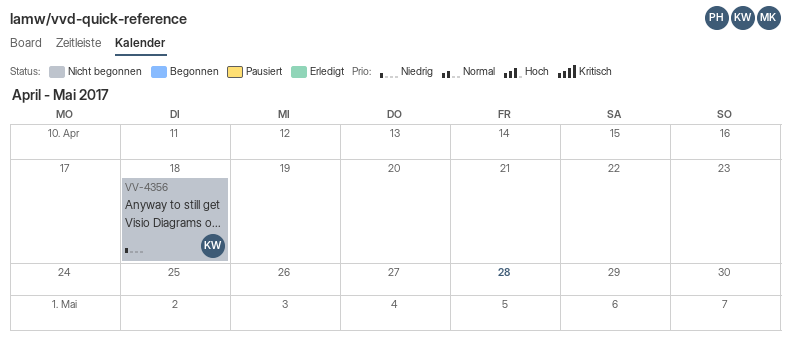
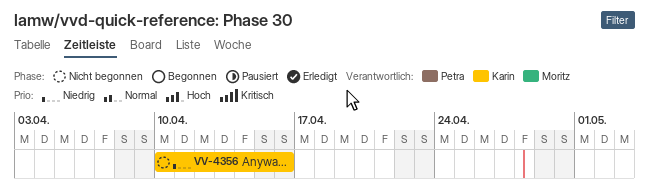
VV-4356, due: Apr 18 -> Apr 16

